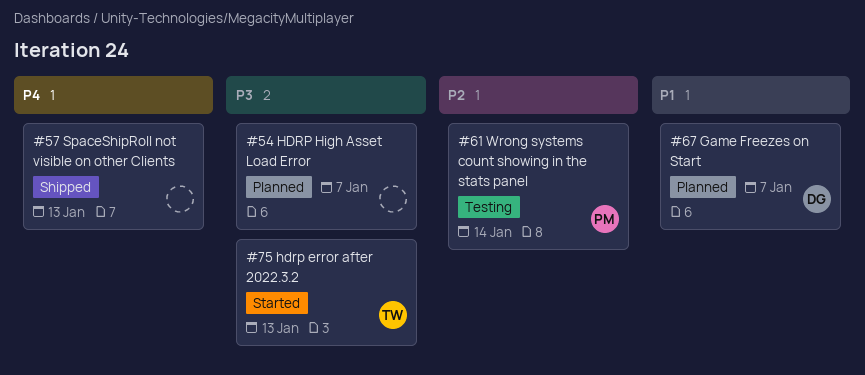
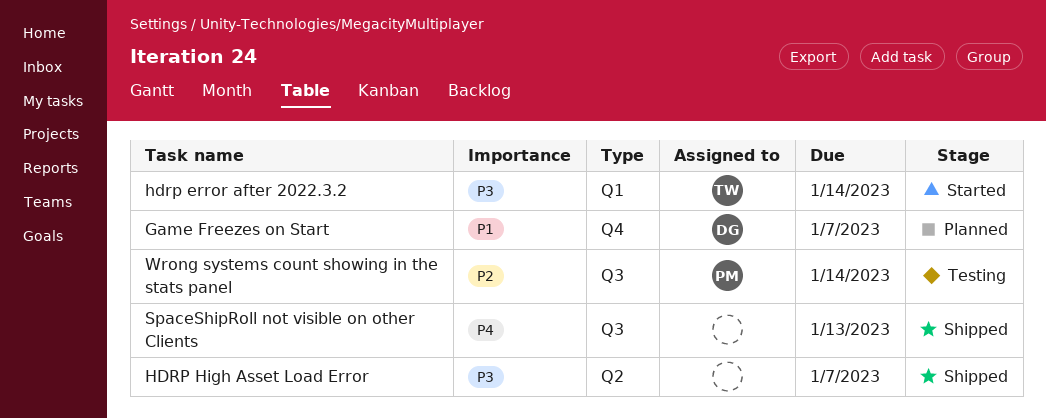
hdrp error after 2022.3.2, due: Jan 13 -> Jan 14
HDRP High Asset Load Error, status: Planned -> Shipped

